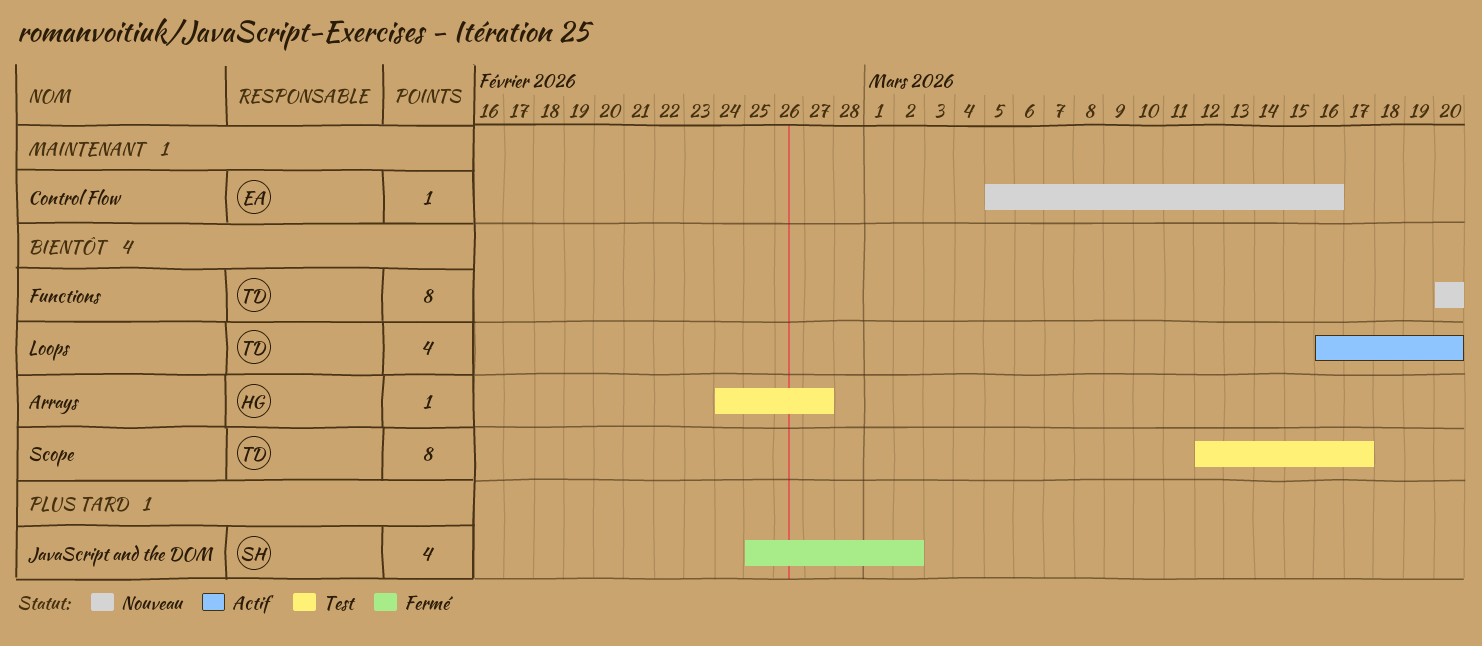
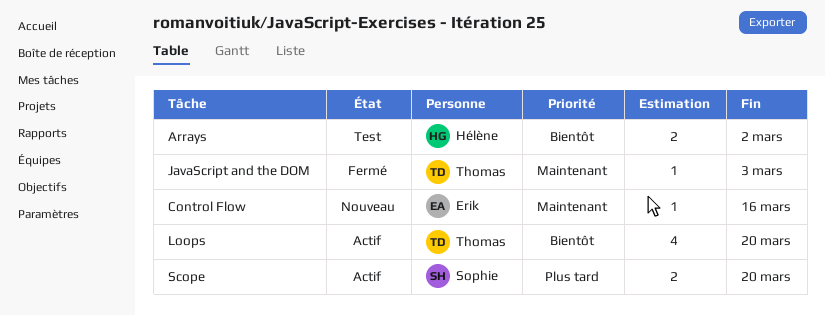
Arrays, estimate: 1 -> 2
Arrays, due: Feb 27 -> Mar 2
Functions: present -> none
JavaScript and the DOM, owner: Sophie -> Thomas
JavaScript and the DOM, priority: Plus tard -> Maintenant
JavaScript and the DOM, estimate: 4 -> 1
JavaScript and the DOM, due: Mar 2 -> Mar 3
Scope, status: Test -> Actif
Scope, owner: Thomas -> Sophie
Scope, priority: Bientôt -> Plus tard
Scope, estimate: 8 -> 2
Scope, due: Mar 17 -> Mar 20

